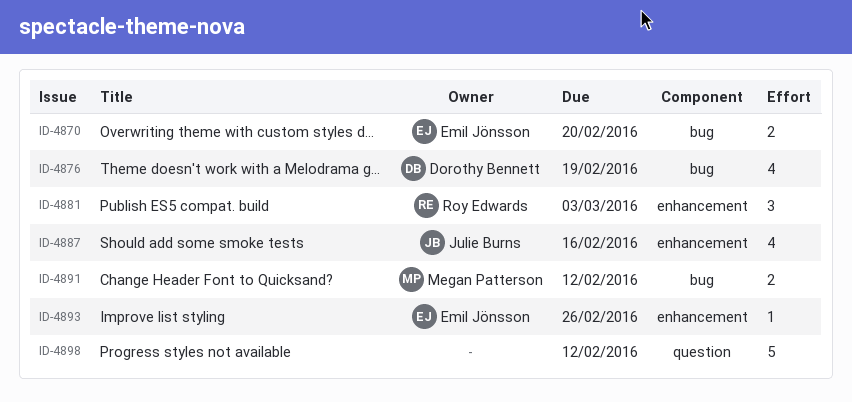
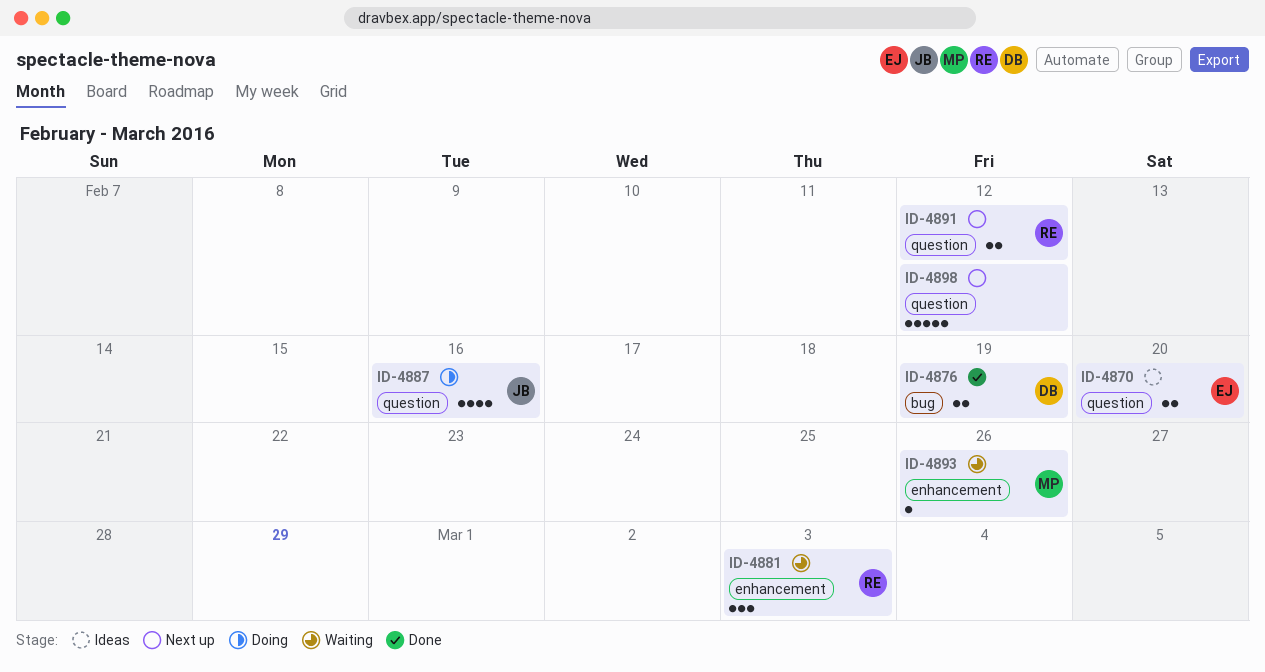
ID-4870, label: bug -> question
ID-4876, estimate: 4 -> 2
ID-4887, label: enhancement -> question
ID-4891, owner: Megan Patterson -> Roy Edwards
ID-4891, label: bug -> question
ID-4893, owner: Emil Jönsson -> Megan Patterson

